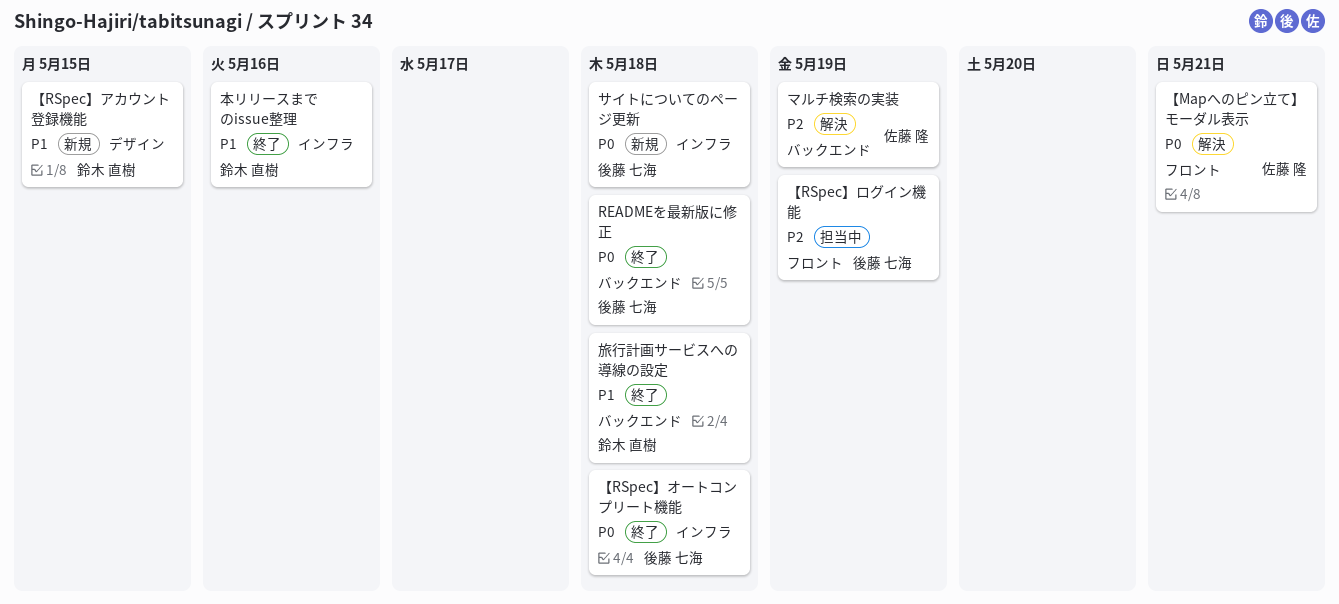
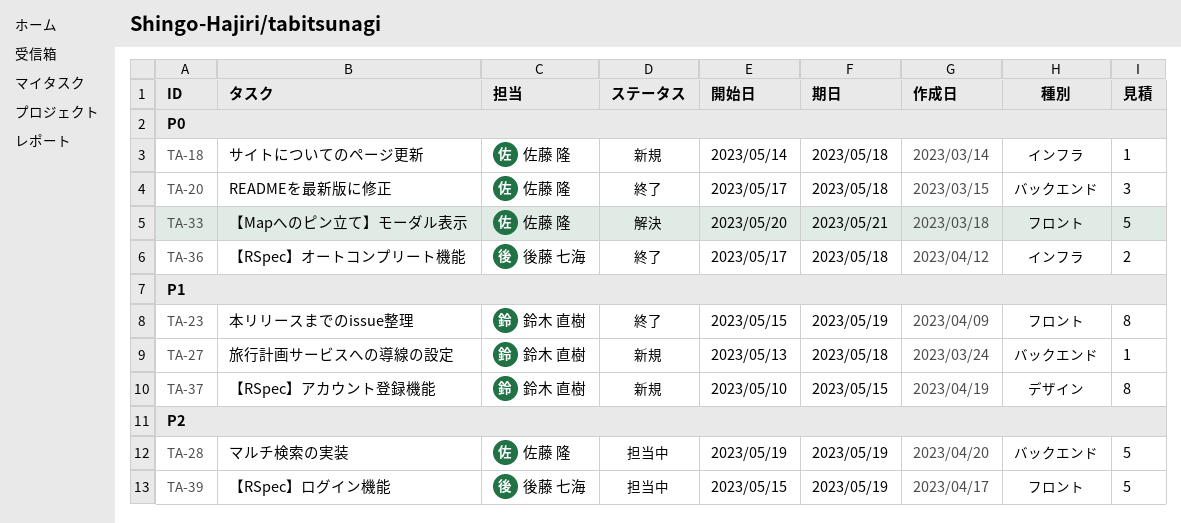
READMEを最新版に修正, owner: 後藤 七海 -> 佐藤 隆
サイトについてのページ更新, owner: 後藤 七海 -> 佐藤 隆
マルチ検索の実装, status: 解決 -> 担当中
旅行計画サービスへの導線の設定, status: 終了 -> 新規
本リリースまでのissue整理, label: インフラ -> フロント
本リリースまでのissue整理, due: May 16 -> May 19

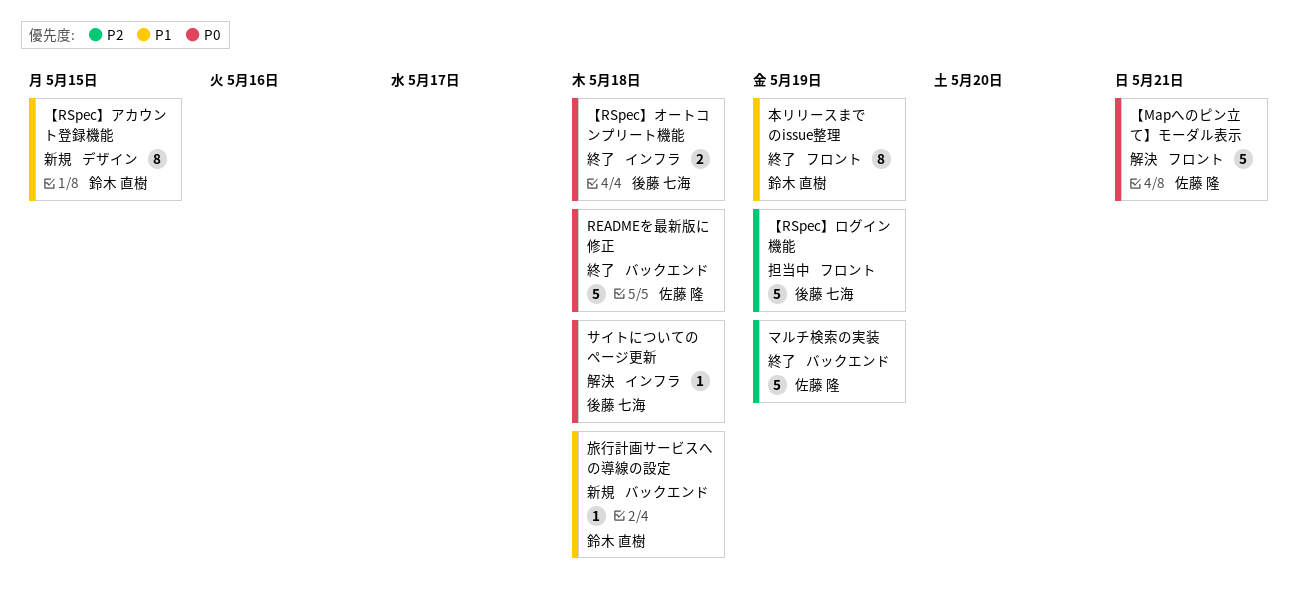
READMEを最新版に修正, estimate: 3 -> 5
サイトについてのページ更新, status: 新規 -> 解決
サイトについてのページ更新, owner: 佐藤 隆 -> 後藤 七海
マルチ検索の実装, status: 担当中 -> 終了

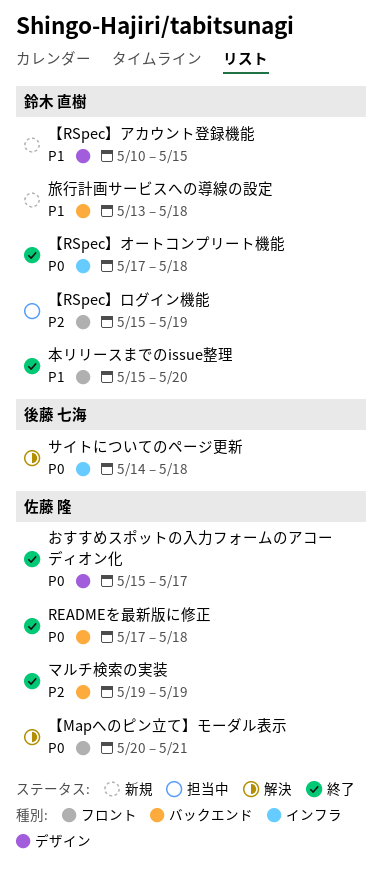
【RSpec】オートコンプリート機能, owner: 後藤 七海 -> 鈴木 直樹
【RSpec】ログイン機能, owner: 後藤 七海 -> 鈴木 直樹
おすすめスポットの入力フォームのアコーディオン化: none -> present
本リリースまでのissue整理, due: May 19 -> May 20

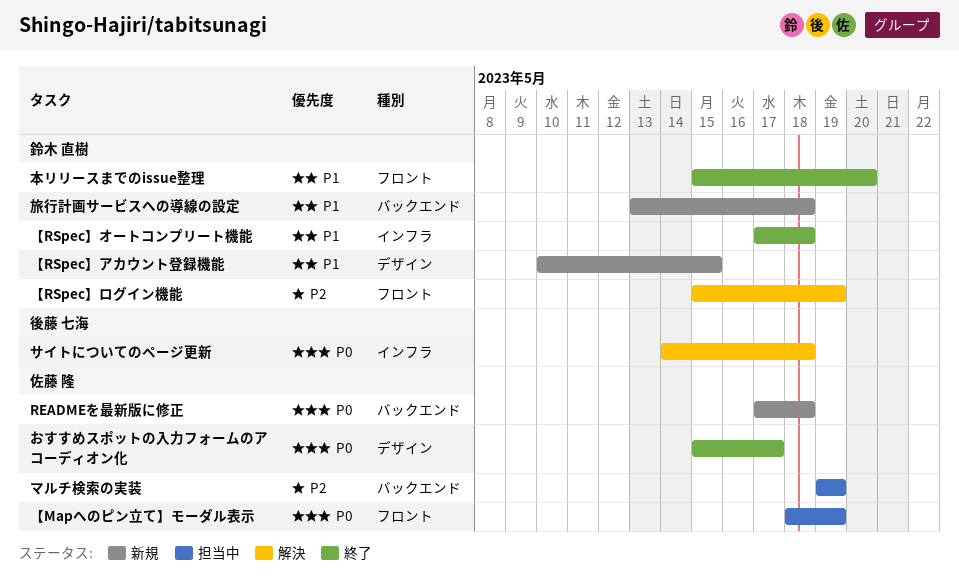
READMEを最新版に修正, status: 終了 -> 新規
【Mapへのピン立て】モーダル表示, status: 解決 -> 担当中
【Mapへのピン立て】モーダル表示, start: May 20 -> May 18
【Mapへのピン立て】モーダル表示, due: May 21 -> May 19
【RSpec】オートコンプリート機能, priority: P0 -> P1
【RSpec】ログイン機能, status: 担当中 -> 解決
マルチ検索の実装, status: 終了 -> 担当中

